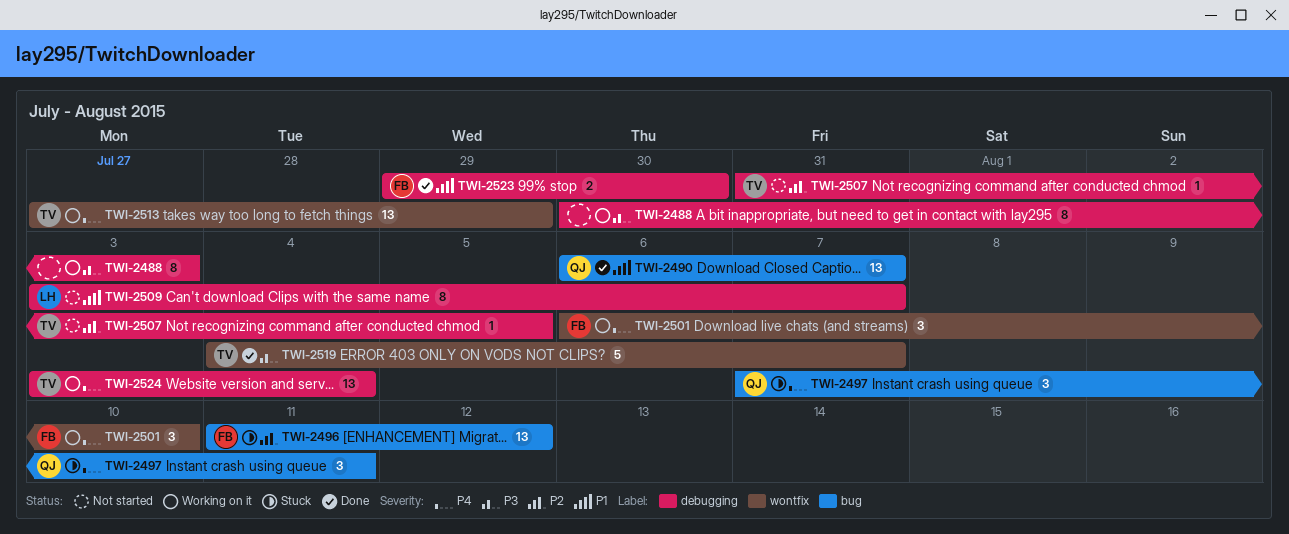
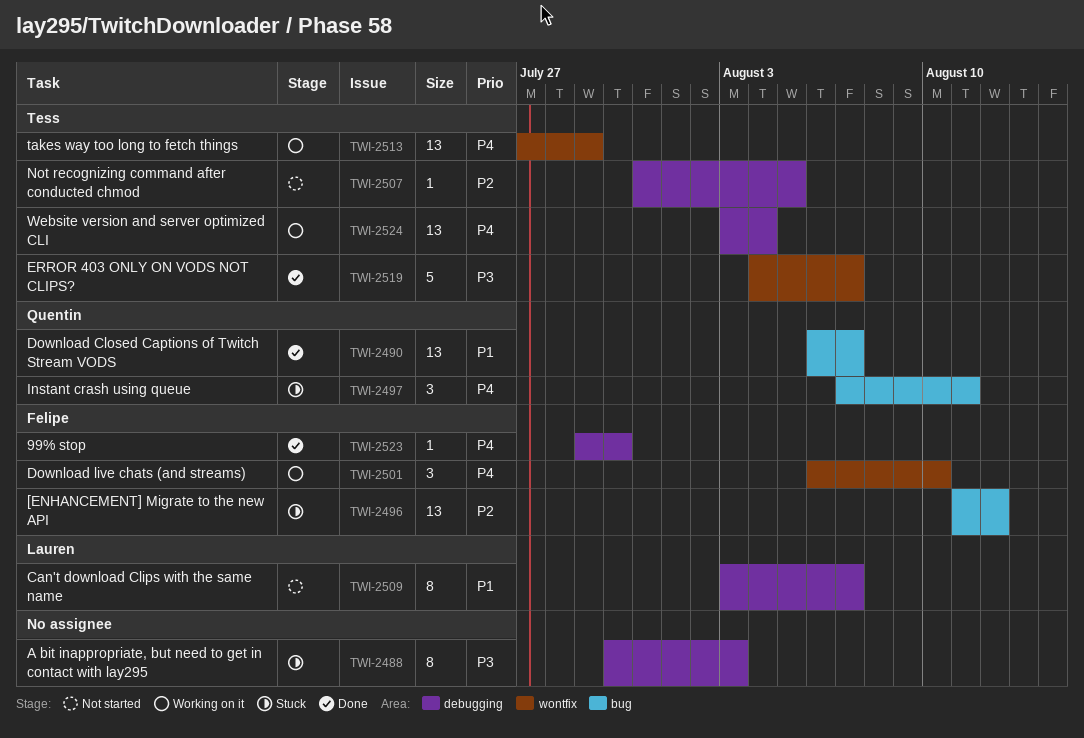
TWI-2488, status: Working on it -> Stuck
TWI-2523, priority: P1 -> P4
TWI-2523, estimate: 2 -> 1

